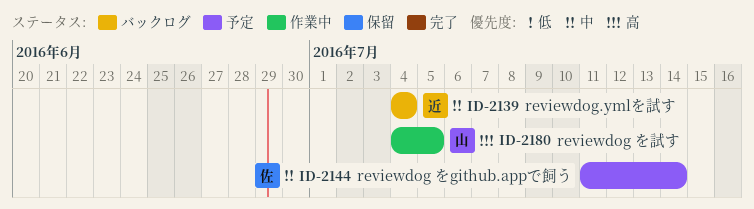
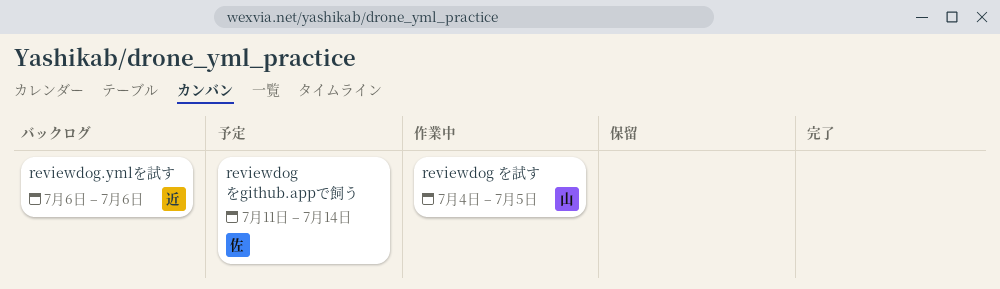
reviewdog.ymlを試す, start: Jul 4 -> Jul 6
reviewdog.ymlを試す, due: Jul 4 -> Jul 6

